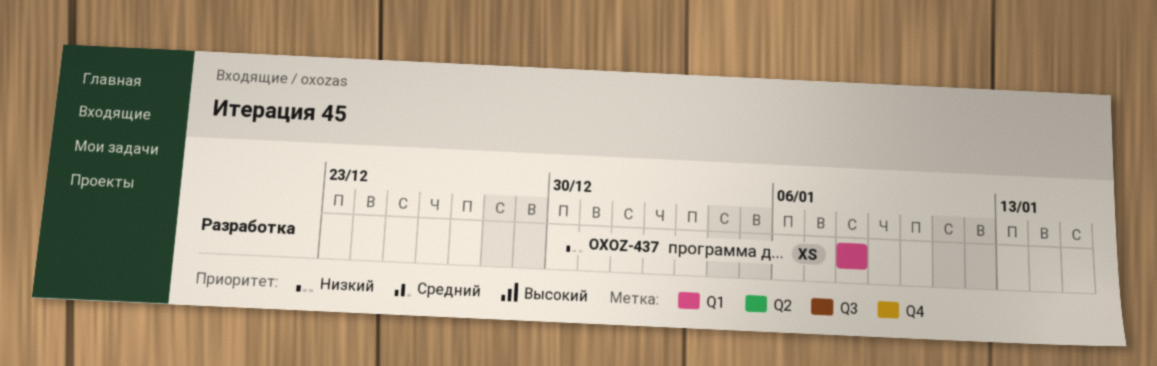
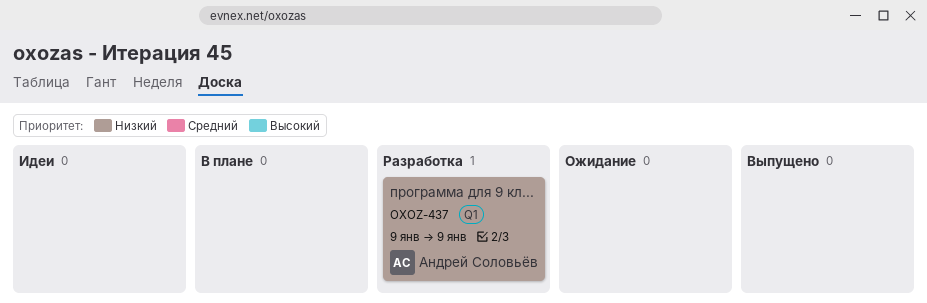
OXOZ-437, start: Jan 8 -> Jan 9
OXOZ-437, due: Jan 8 -> Jan 9

